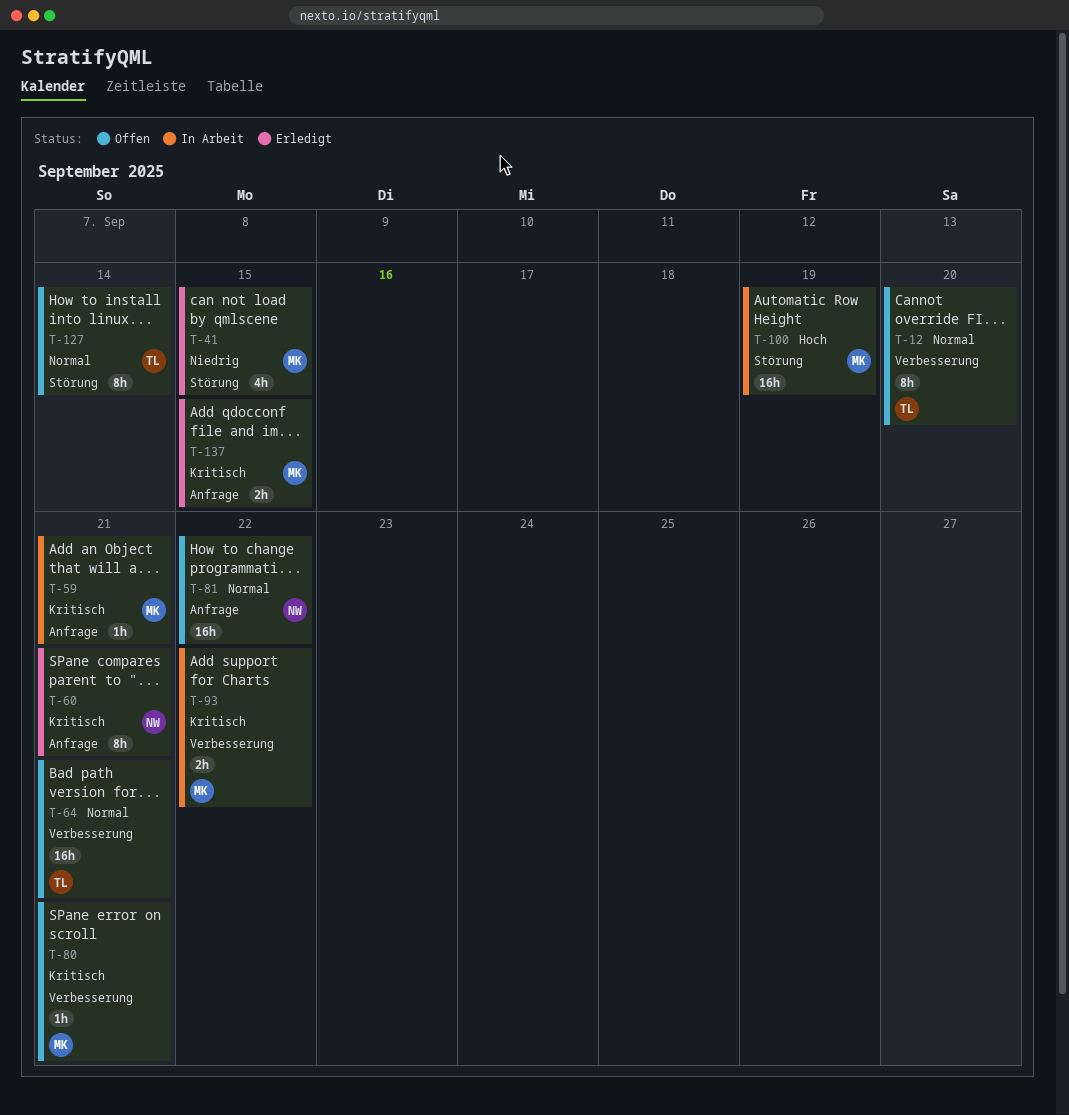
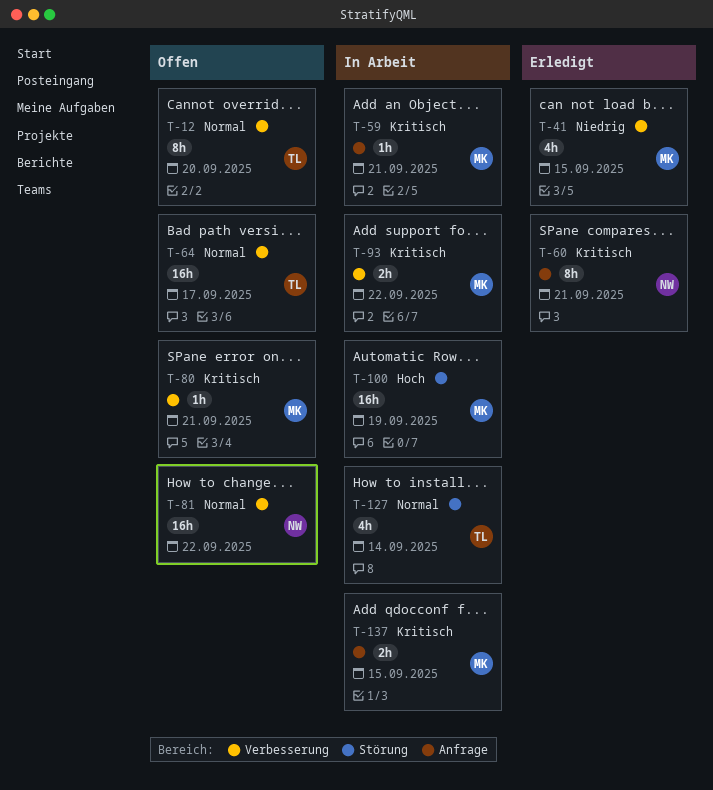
T-41, label: Störung -> Verbesserung
T-64, due: Sep 21 -> Sep 17
T-81, label: Anfrage -> Verbesserung
T-127, status: Offen -> In Arbeit
T-127, estimate: 8h -> 4h
T-137, status: Erledigt -> In Arbeit

